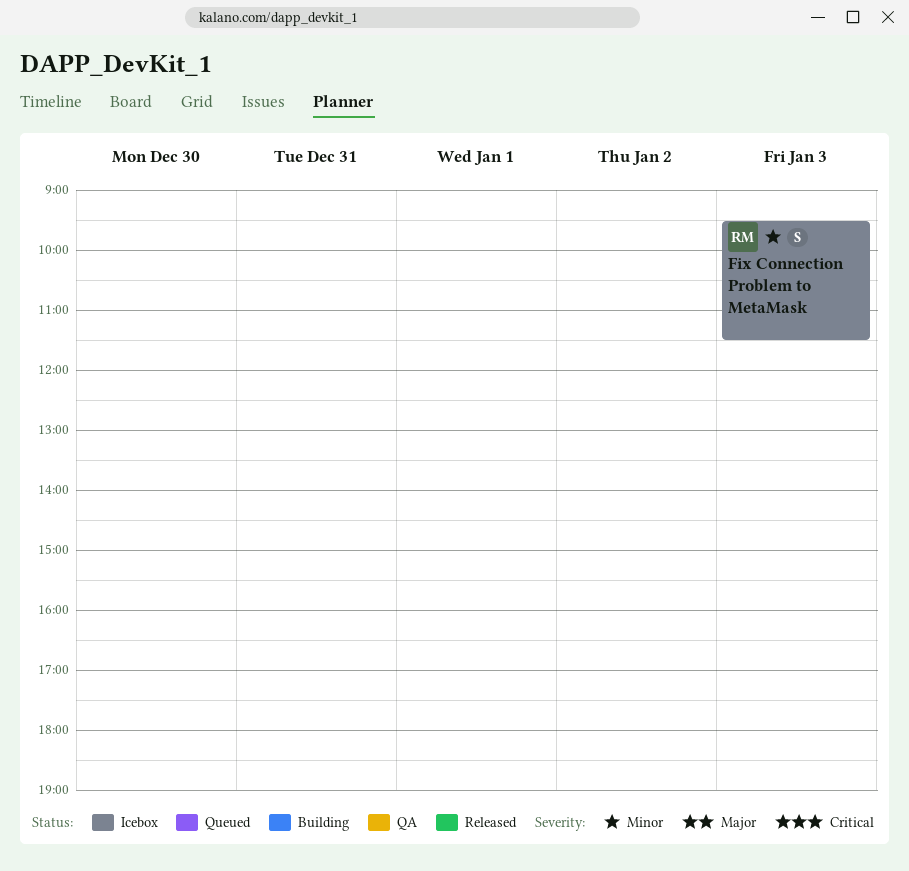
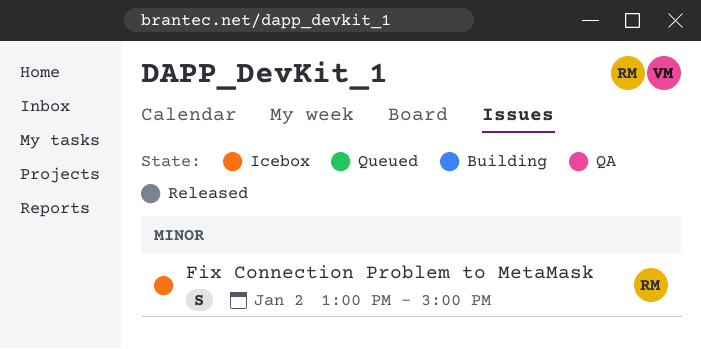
Fix Connection Problem to MetaMask, day: Jan 3 -> Jan 2
Fix Connection Problem to MetaMask, begins: 09:30 -> 13:00
Fix Connection Problem to MetaMask, ends: 11:30 -> 15:00

